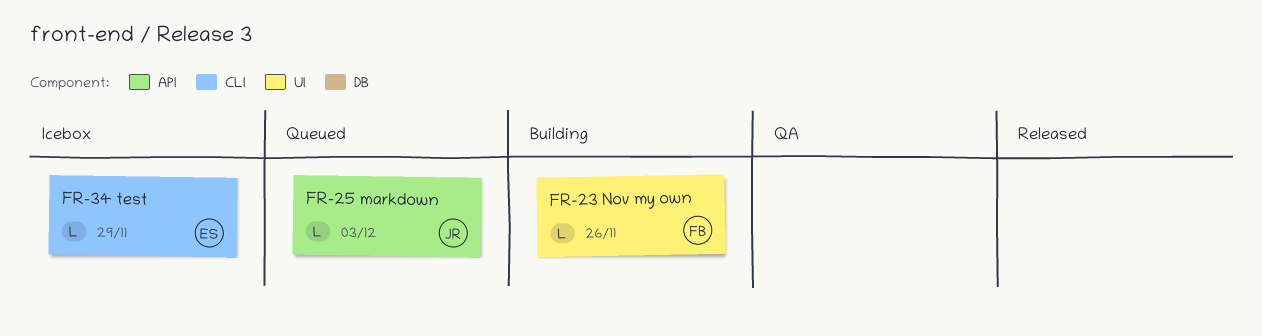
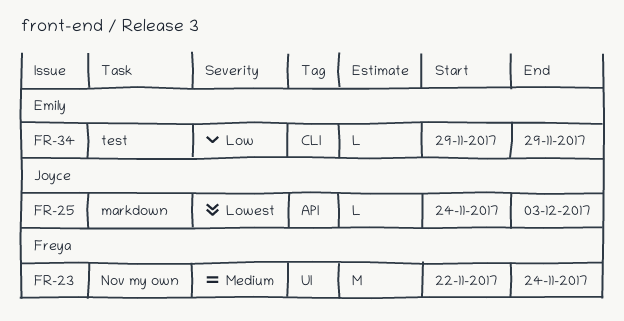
FR-23, estimate: L -> M
FR-23, due: Nov 26 -> Nov 24

